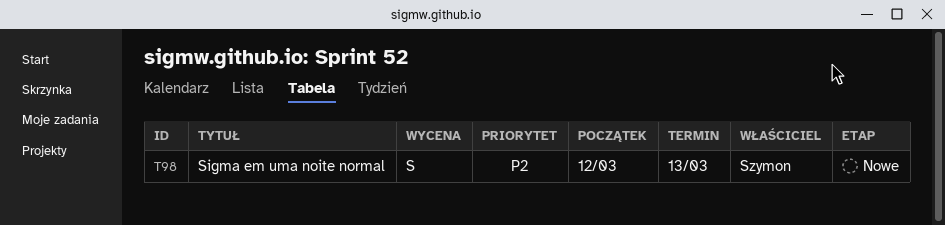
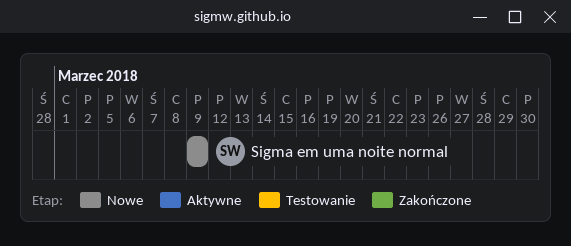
Sigma em uma noite normal, start: Mar 12 -> Mar 9
Sigma em uma noite normal, due: Mar 13 -> Mar 9

